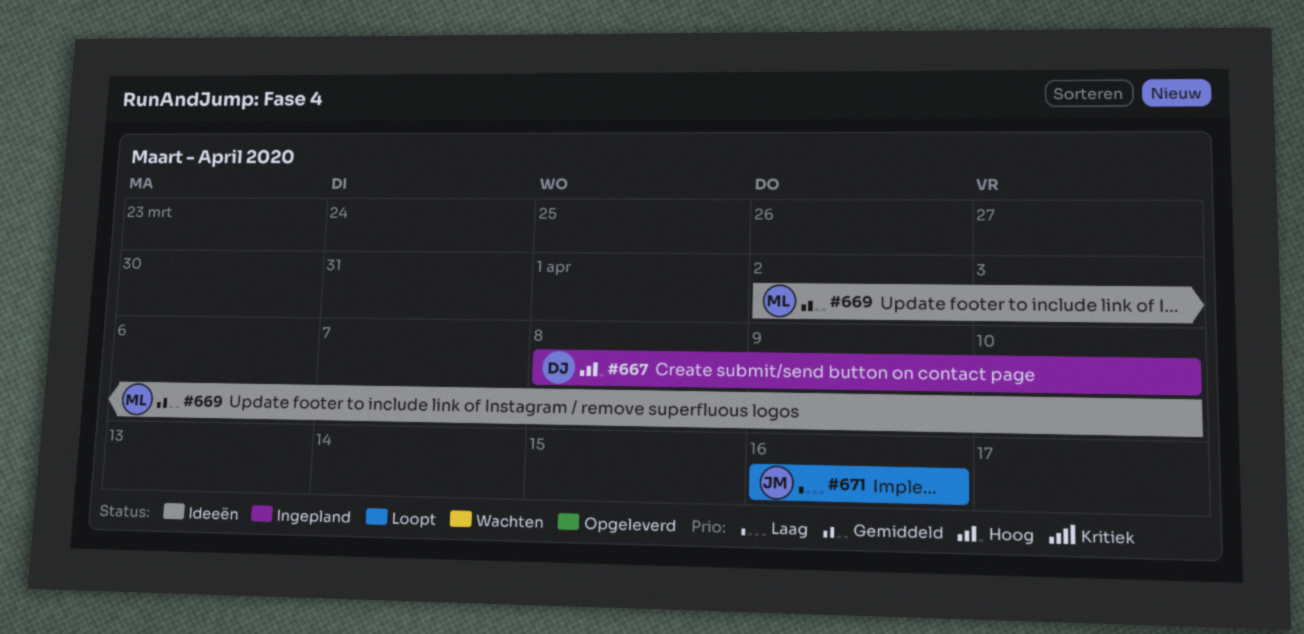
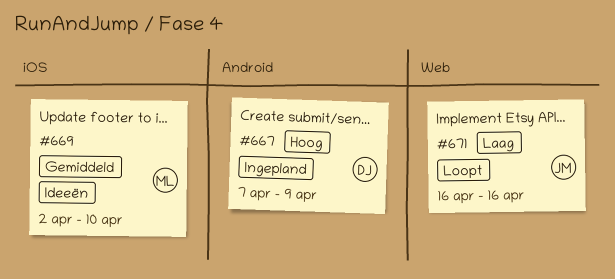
#667, start: Apr 8 -> Apr 7
#667, due: Apr 10 -> Apr 9

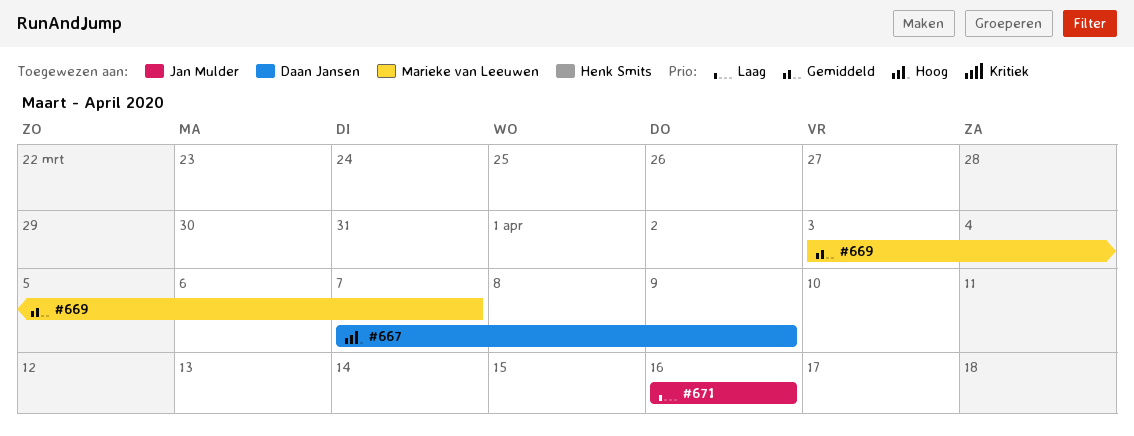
#669, start: Apr 2 -> Apr 3
#669, due: Apr 10 -> Apr 7

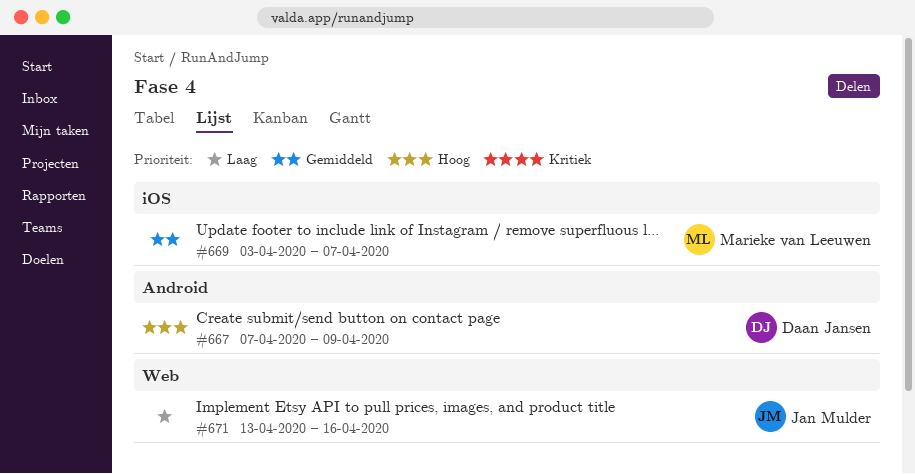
#671, start: Apr 16 -> Apr 13

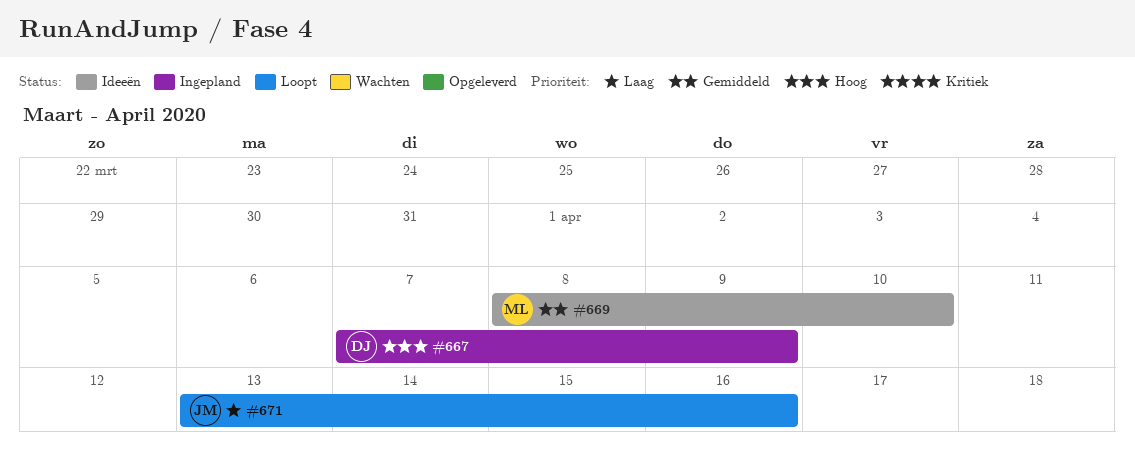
#669, start: Apr 3 -> Apr 8
#669, due: Apr 7 -> Apr 10

